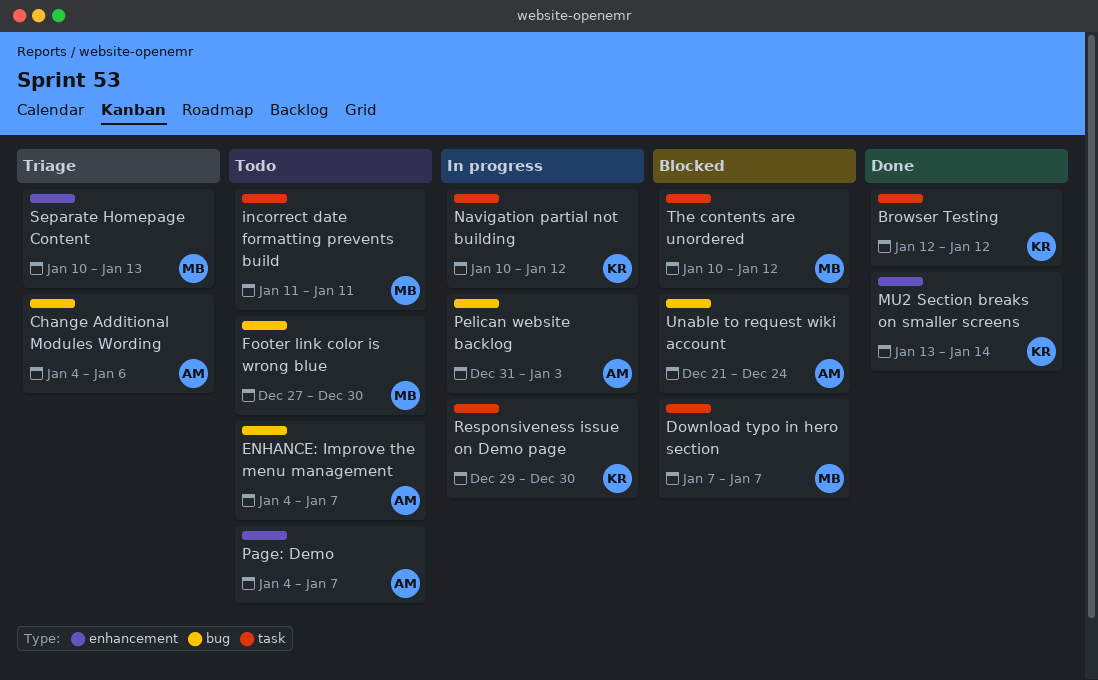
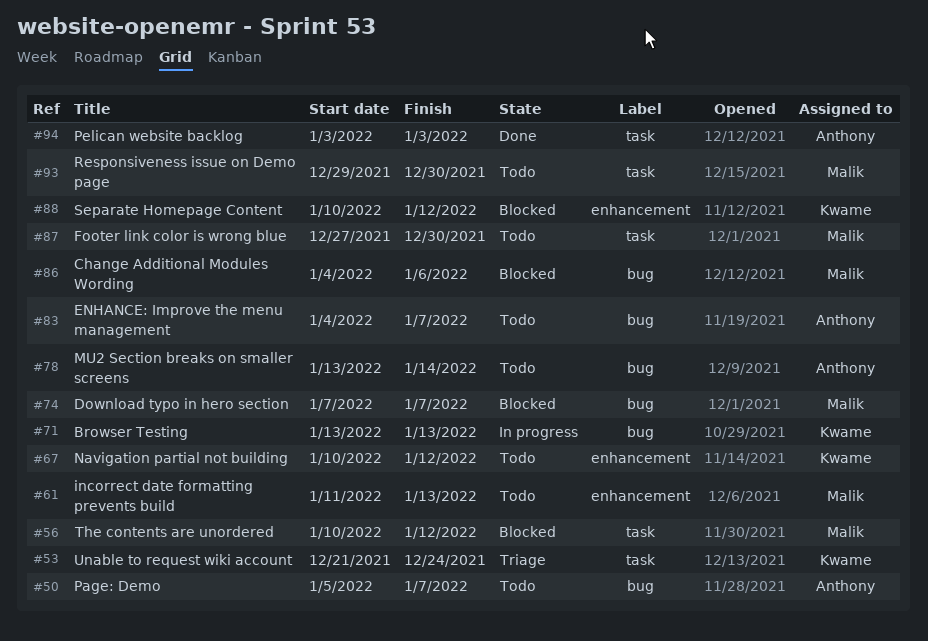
Browser Testing, status: Done -> In progress
Browser Testing, label: task -> bug
Browser Testing, start: Jan 12 -> Jan 13
Browser Testing, due: Jan 12 -> Jan 13
Change Additional Modules Wording, status: Triage -> Blocked
Change Additional Modules Wording, owner: Anthony -> Malik
Download typo in hero section, label: task -> bug
Footer link color is wrong blue, label: bug -> task
incorrect date formatting prevents build, label: task -> enhancement
incorrect date formatting prevents build, due: Jan 11 -> Jan 13
MU2 Section breaks on smaller screens, status: Done -> Todo
MU2 Section breaks on smaller screens, owner: Kwame -> Anthony
MU2 Section breaks on smaller screens, label: enhancement -> bug
Navigation partial not building, status: In progress -> Todo
Navigation partial not building, label: task -> enhancement
Page: Demo, label: enhancement -> bug
Page: Demo, start: Jan 4 -> Jan 5
Pelican website backlog, status: In progress -> Done
Pelican website backlog, label: bug -> task
Pelican website backlog, start: Dec 31 -> Jan 3
Responsiveness issue on Demo page, status: In progress -> Todo
Responsiveness issue on Demo page, owner: Kwame -> Malik
Separate Homepage Content, status: Triage -> Blocked
Separate Homepage Content, owner: Malik -> Kwame
Separate Homepage Content, due: Jan 13 -> Jan 12
Unable to request wiki account, status: Blocked -> Triage
Unable to request wiki account, owner: Anthony -> Kwame
Unable to request wiki account, label: bug -> task

